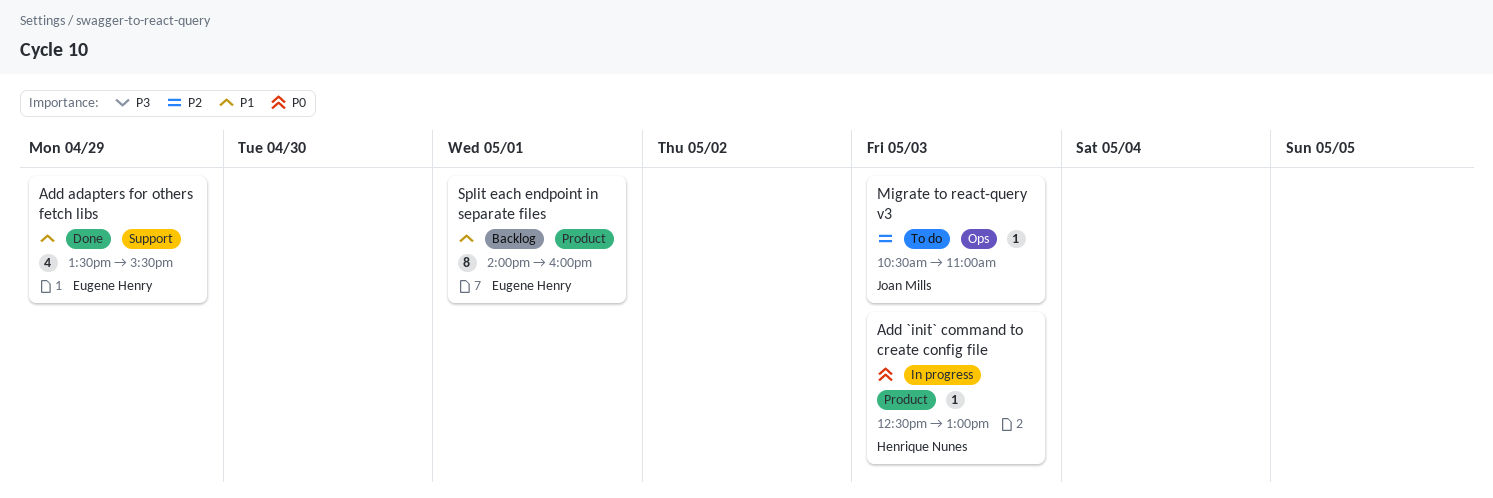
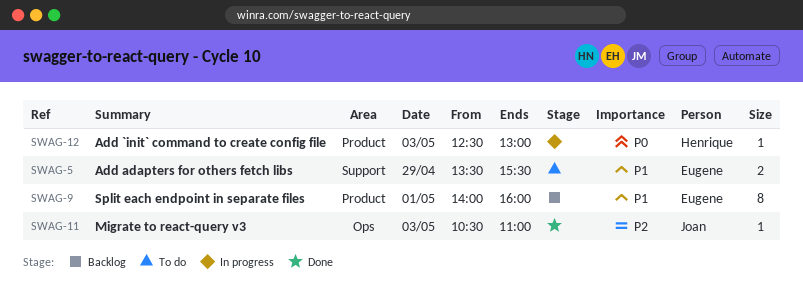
Add adapters for others fetch libs, status: Done -> To do
Add adapters for others fetch libs, estimate: 4 -> 2
Migrate to react-query v3, status: To do -> Done

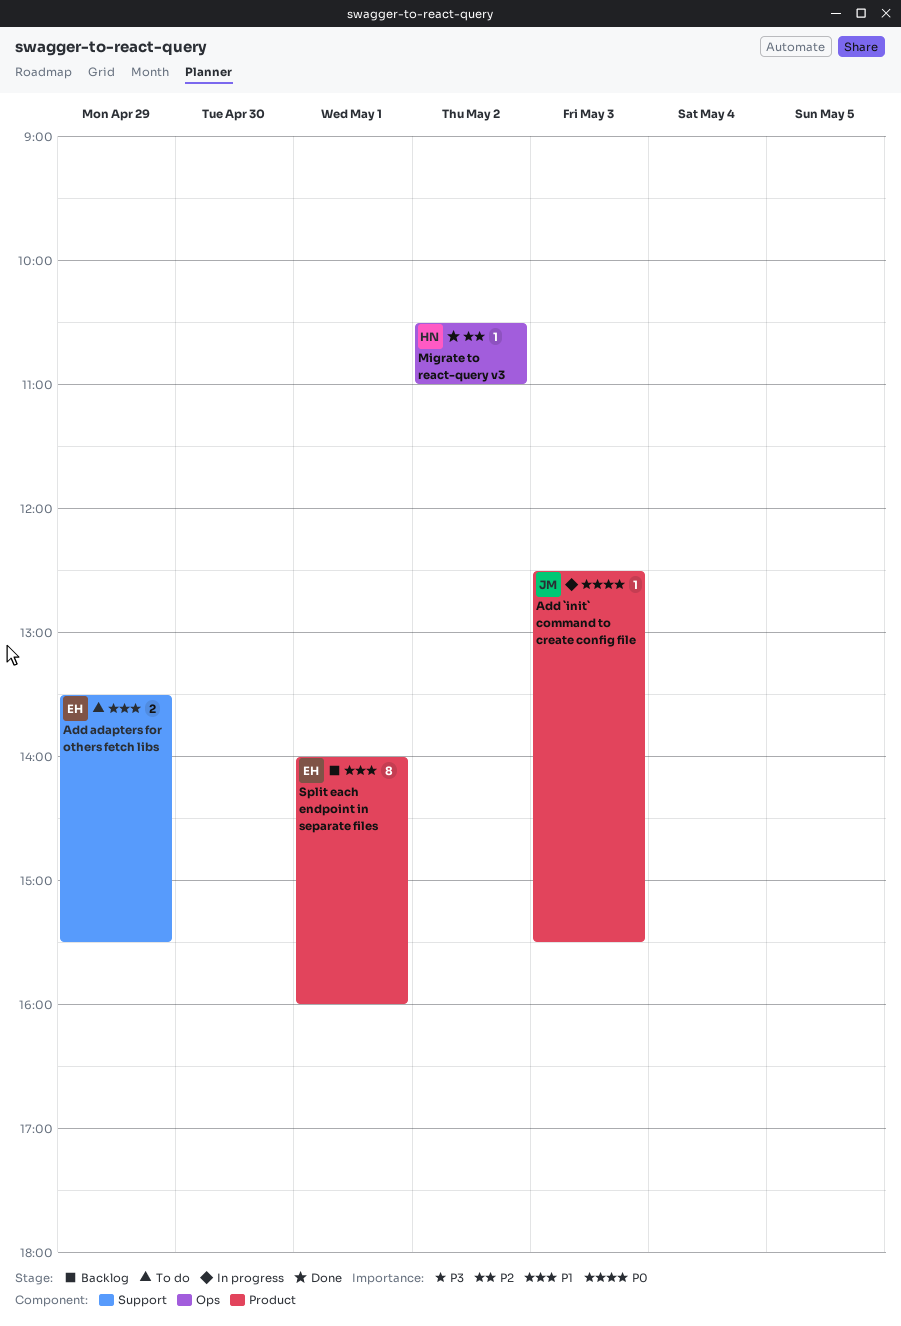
Add `init` command to create config file, owner: Henrique -> Joan
Add `init` command to create config file, ends: 13:00 -> 15:30
Migrate to react-query v3, owner: Joan -> Henrique
Migrate to react-query v3, day: May 3 -> May 2

